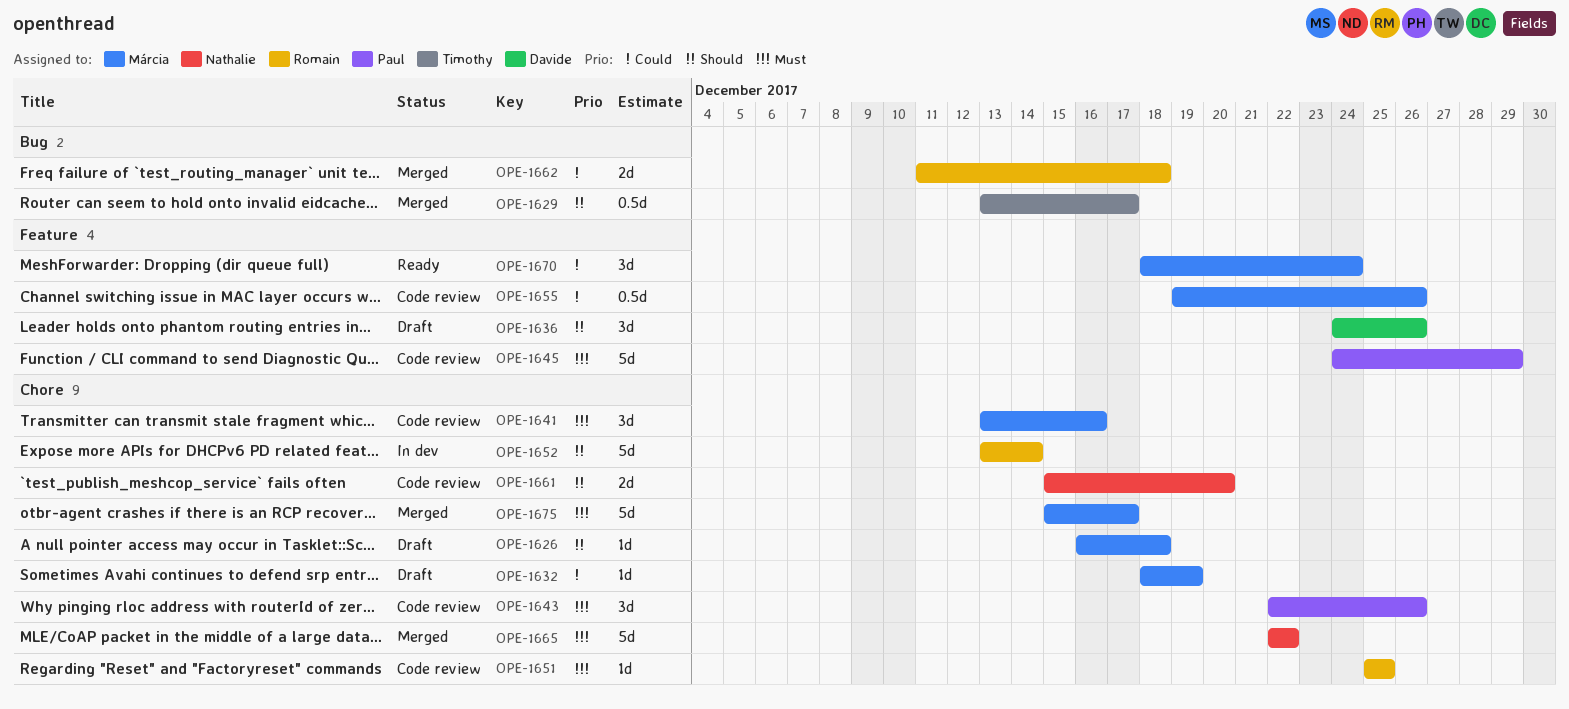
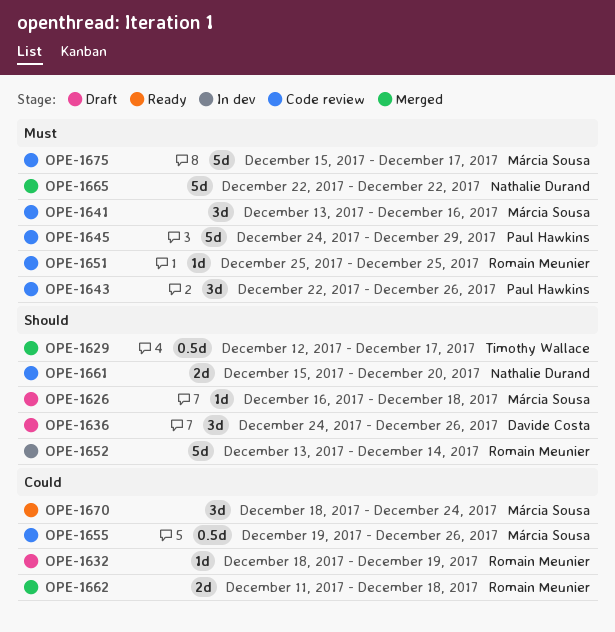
OPE-1629, start: Dec 13 -> Dec 12
OPE-1632, owner: Márcia Sousa -> Romain Meunier
OPE-1675, status: Merged -> Code review

